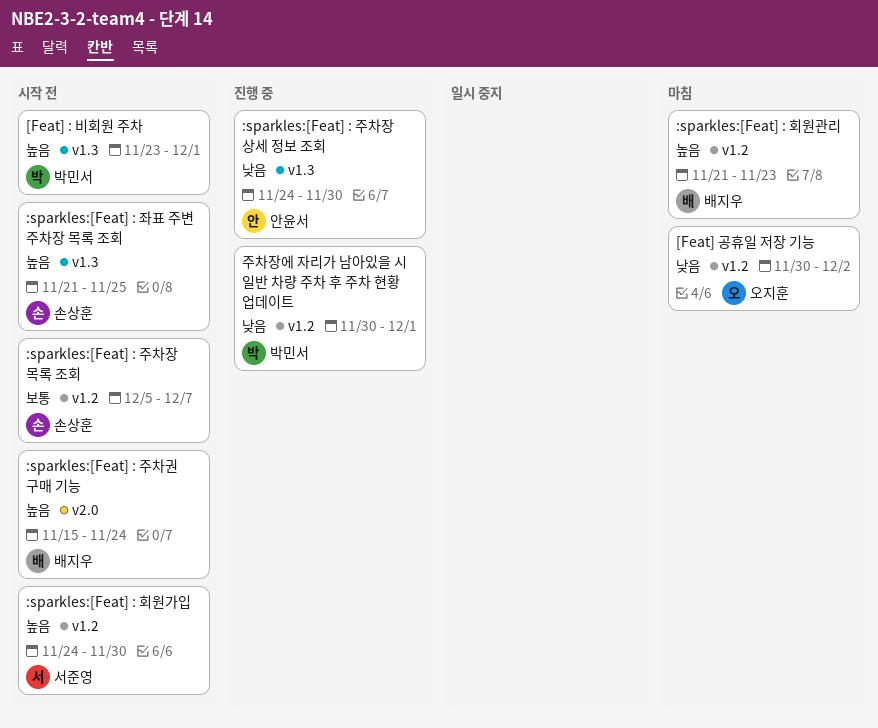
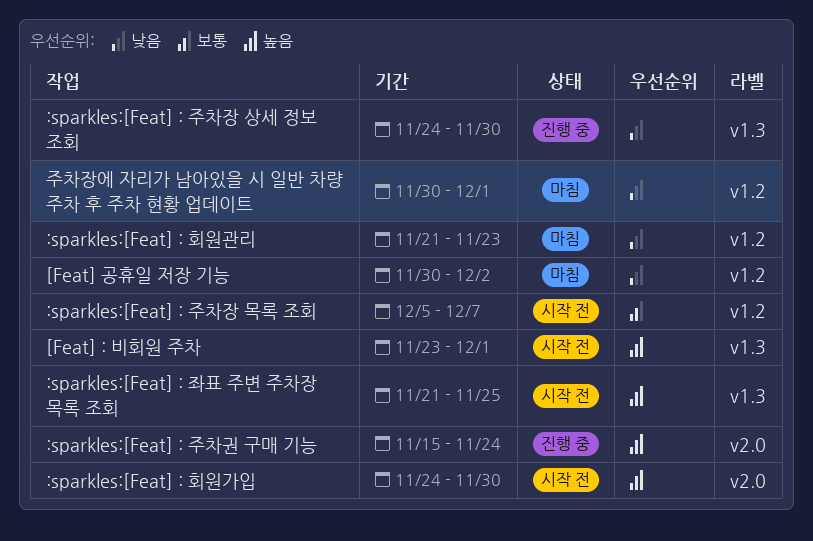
:sparkles:[Feat] : 주차권 구매 기능, status: 시작 전 -> 진행 중
:sparkles:[Feat] : 회원가입, label: v1.2 -> v2.0
:sparkles:[Feat] : 회원관리, priority: 높음 -> 낮음
주차장에 자리가 남아있을 시 일반 차량 주차 후 주차 현황 업데이트, status: 진행 중 -> 마침

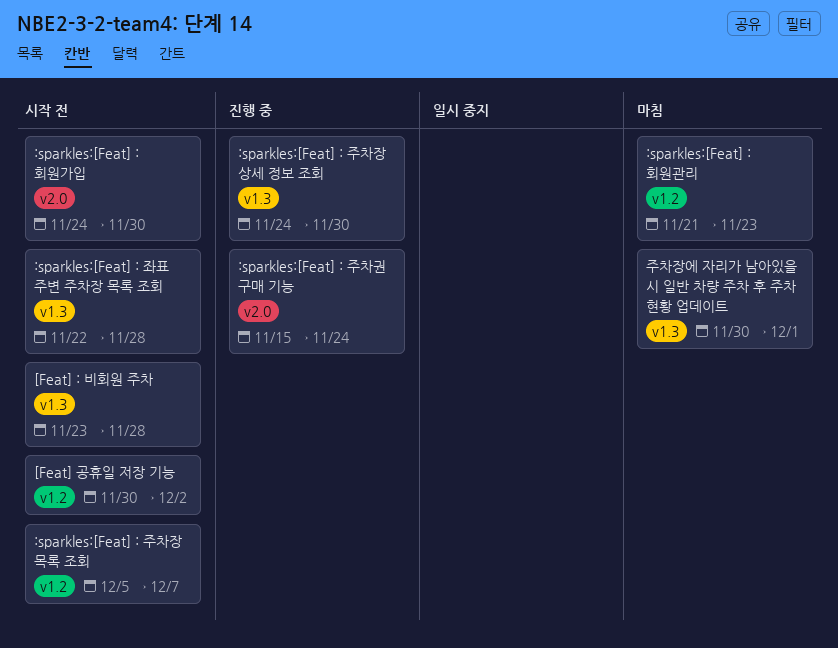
:sparkles:[Feat] : 좌표 주변 주차장 목록 조회, start: Nov 21 -> Nov 22
:sparkles:[Feat] : 좌표 주변 주차장 목록 조회, due: Nov 25 -> Nov 28
[Feat] : 비회원 주차, due: Dec 1 -> Nov 28
[Feat] 공휴일 저장 기능, status: 마침 -> 시작 전
주차장에 자리가 남아있을 시 일반 차량 주차 후 주차 현황 업데이트, label: v1.2 -> v1.3

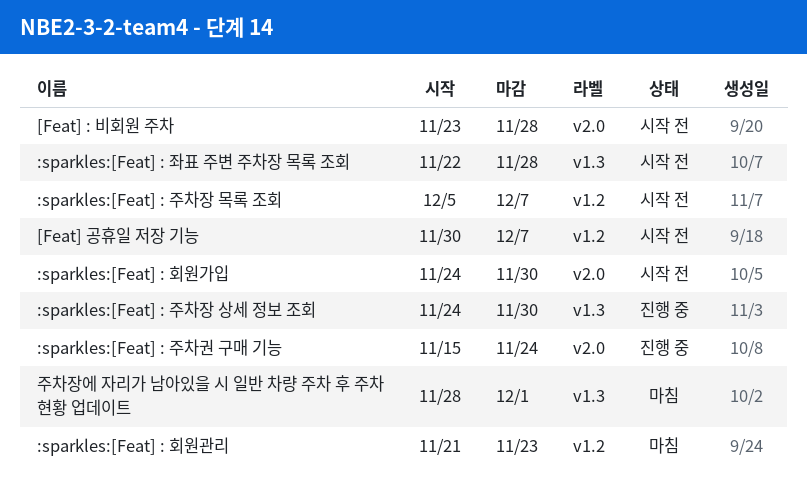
[Feat] : 비회원 주차, label: v1.3 -> v2.0
[Feat] 공휴일 저장 기능, due: Dec 2 -> Dec 7
주차장에 자리가 남아있을 시 일반 차량 주차 후 주차 현황 업데이트, start: Nov 30 -> Nov 28

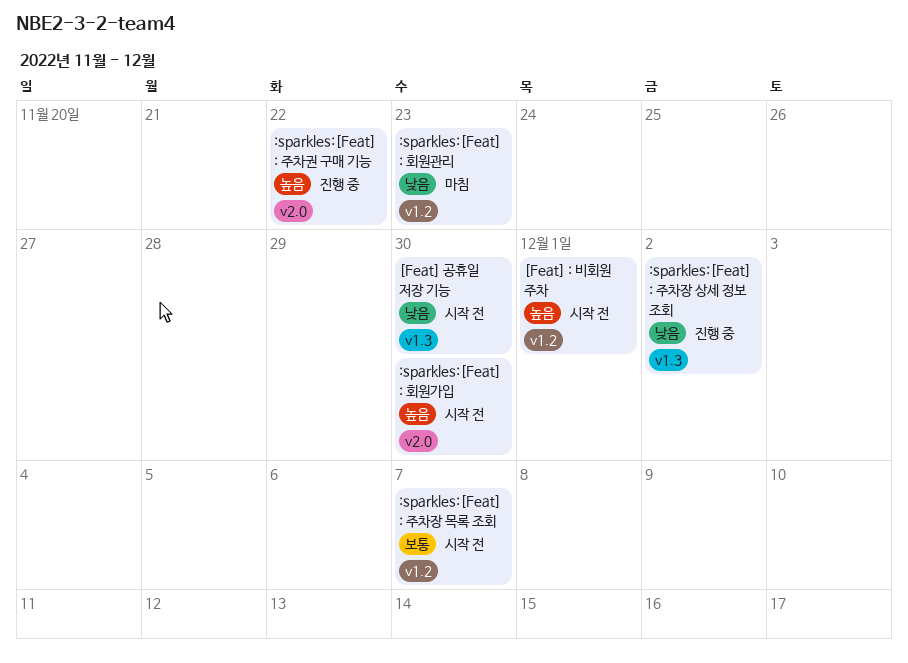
:sparkles:[Feat] : 좌표 주변 주차장 목록 조회: present -> none
:sparkles:[Feat] : 주차권 구매 기능, due: Nov 24 -> Nov 22
:sparkles:[Feat] : 주차장 상세 정보 조회, due: Nov 30 -> Dec 2
[Feat] : 비회원 주차, label: v2.0 -> v1.2
[Feat] : 비회원 주차, due: Nov 28 -> Dec 1
[Feat] 공휴일 저장 기능, label: v1.2 -> v1.3
[Feat] 공휴일 저장 기능, due: Dec 7 -> Nov 30
주차장에 자리가 남아있을 시 일반 차량 주차 후 주차 현황 업데이트: present -> none

